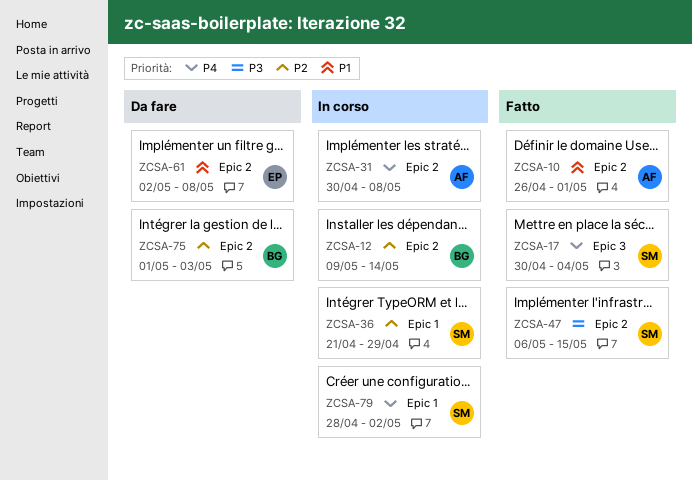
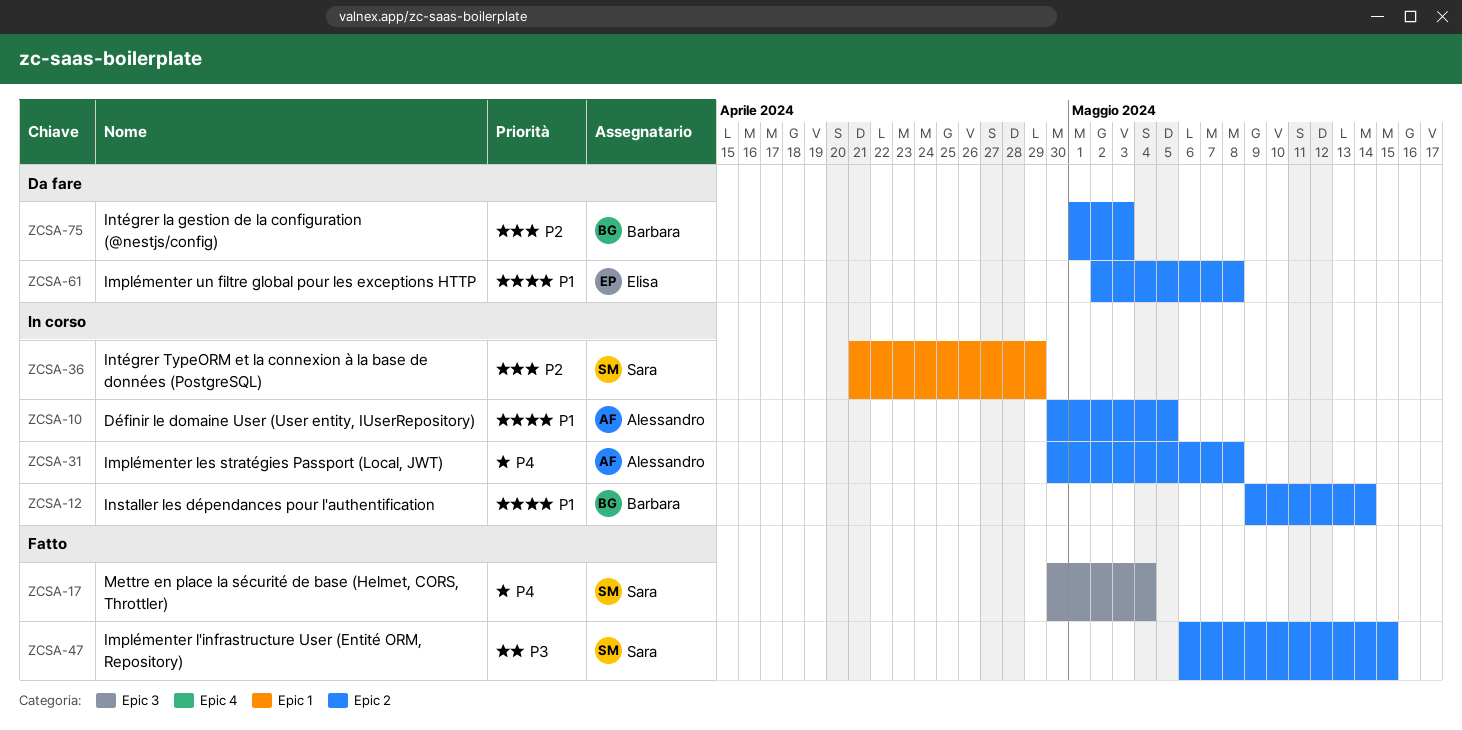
ZCSA-10, status: Fatto -> In corso
ZCSA-10, start: Apr 26 -> Apr 30
ZCSA-10, due: May 1 -> May 5
ZCSA-12, priority: P2 -> P1
ZCSA-79: present -> none

